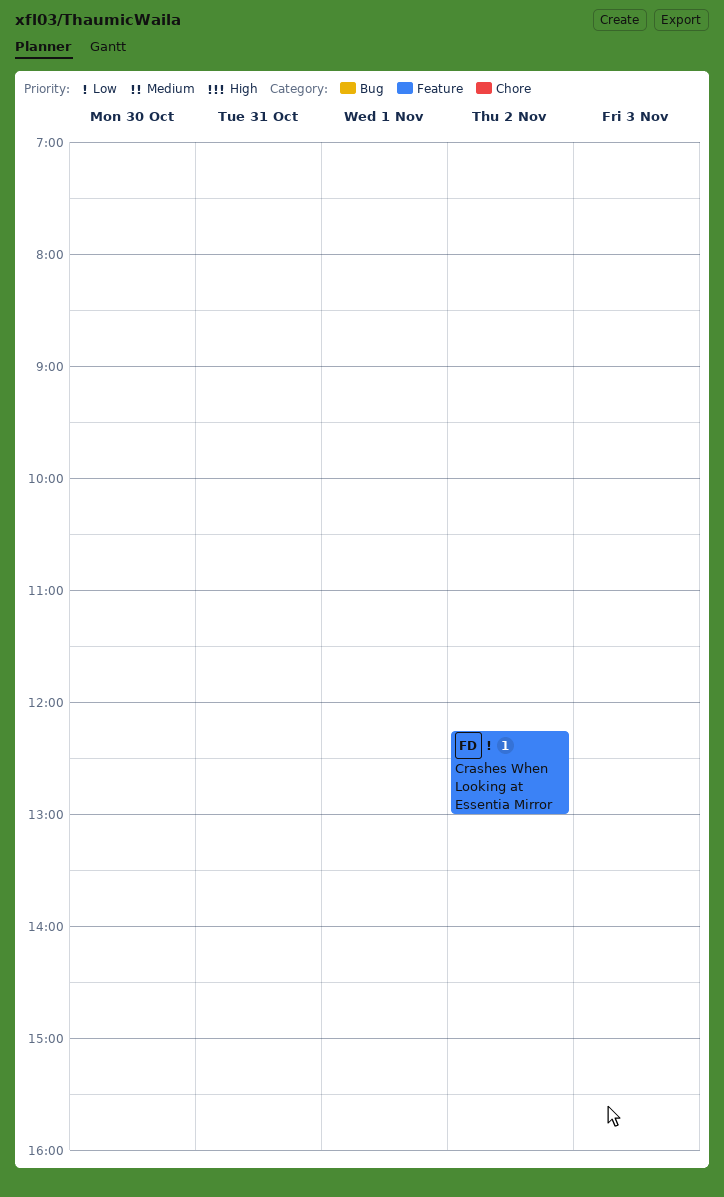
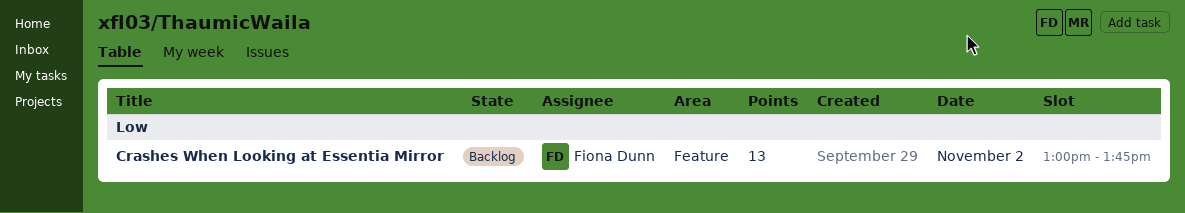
Crashes When Looking at Essentia Mirror, estimate: 1 -> 13
Crashes When Looking at Essentia Mirror, begins: 12:15 -> 13:00
Crashes When Looking at Essentia Mirror, ends: 13:00 -> 13:45

